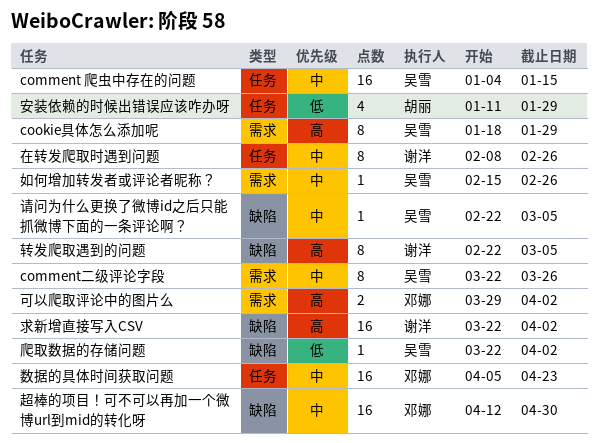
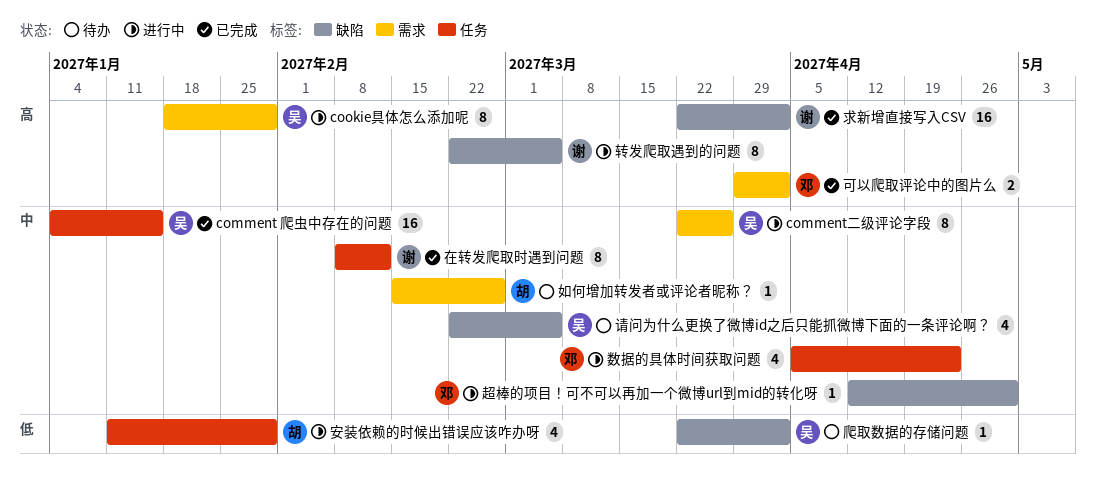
在转发爬取时遇到问题, due: Feb 26 -> Feb 12
如何增加转发者或评论者昵称？, owner: 吴雪 -> 胡丽
数据的具体时间获取问题, estimate: 16 -> 4
请问为什么更换了微博id之后只能抓微博下面的一条评论啊？, estimate: 1 -> 4
超棒的项目！可不可以再加一个微博url到mid的转化呀, estimate: 16 -> 1

